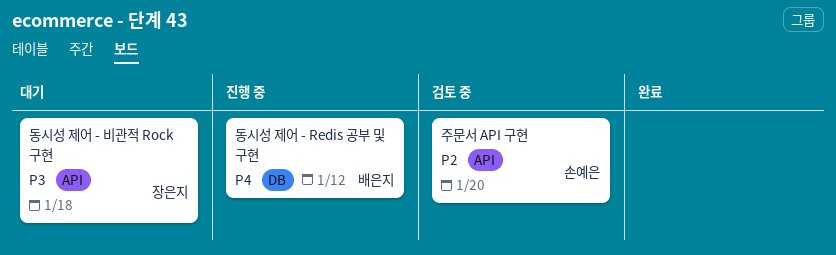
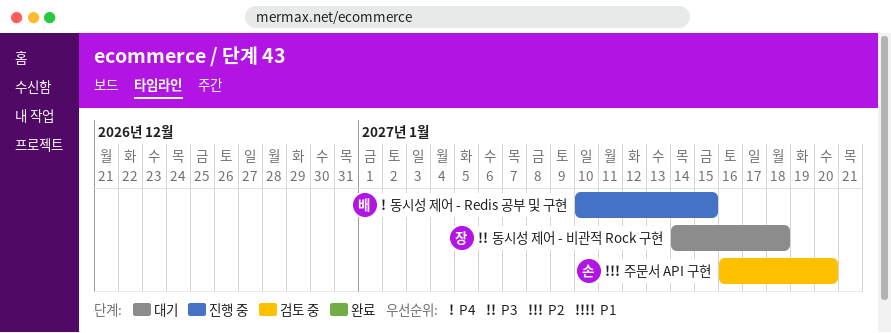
동시성 제어 - Redis 공부 및 구현, due: Jan 12 -> Jan 15

